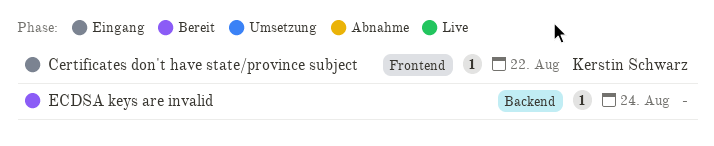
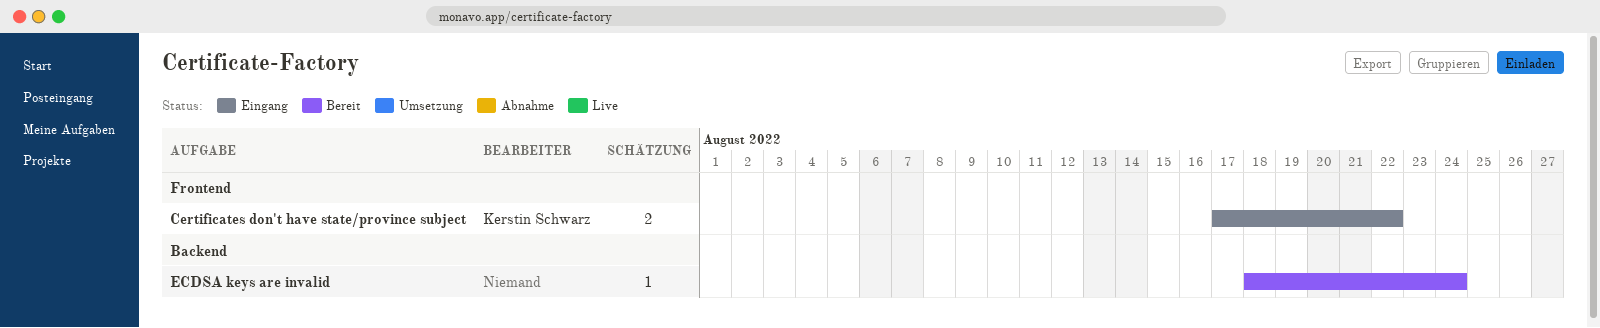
Certificates don't have state/province subject, estimate: 1 -> 2

